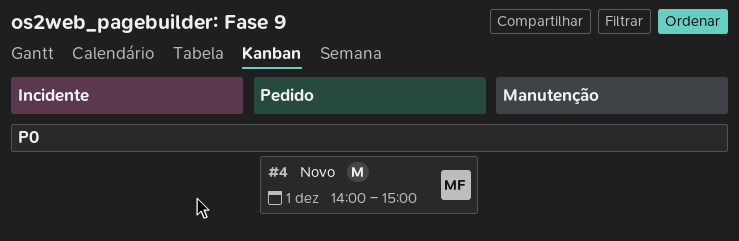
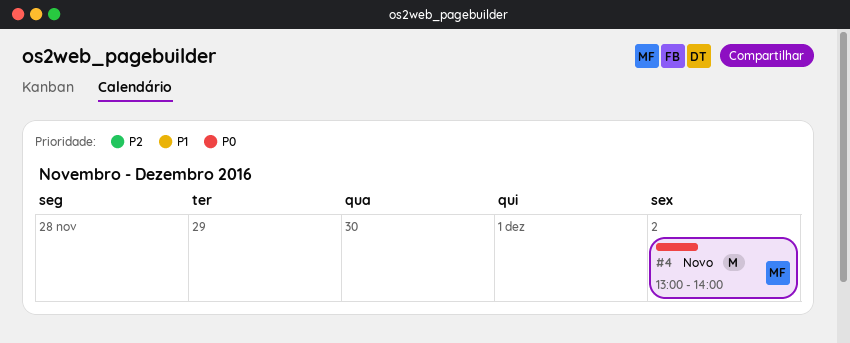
#4, day: Dec 1 -> Dec 2
#4, begins: 14:00 -> 13:00
#4, ends: 15:00 -> 14:00

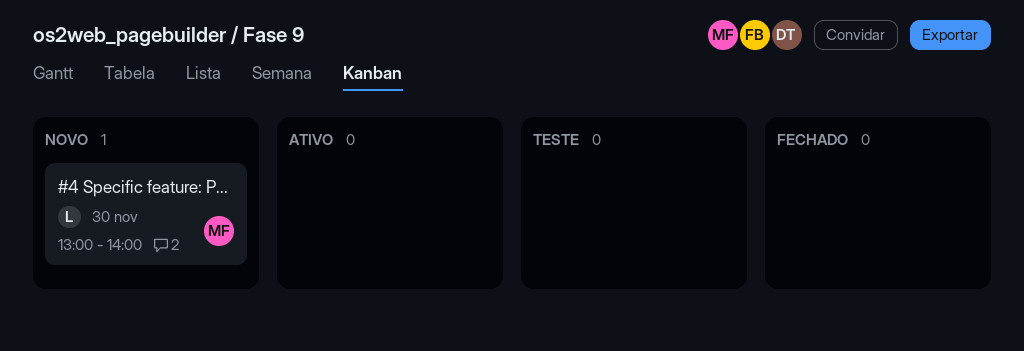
#4, estimate: M -> L
#4, day: Dec 2 -> Nov 30

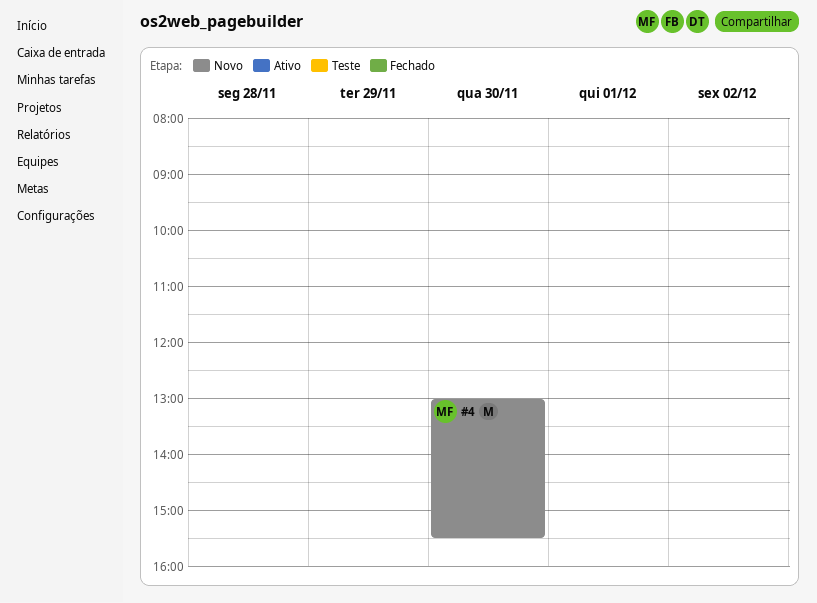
#4, estimate: L -> M
#4, ends: 14:00 -> 15:30

